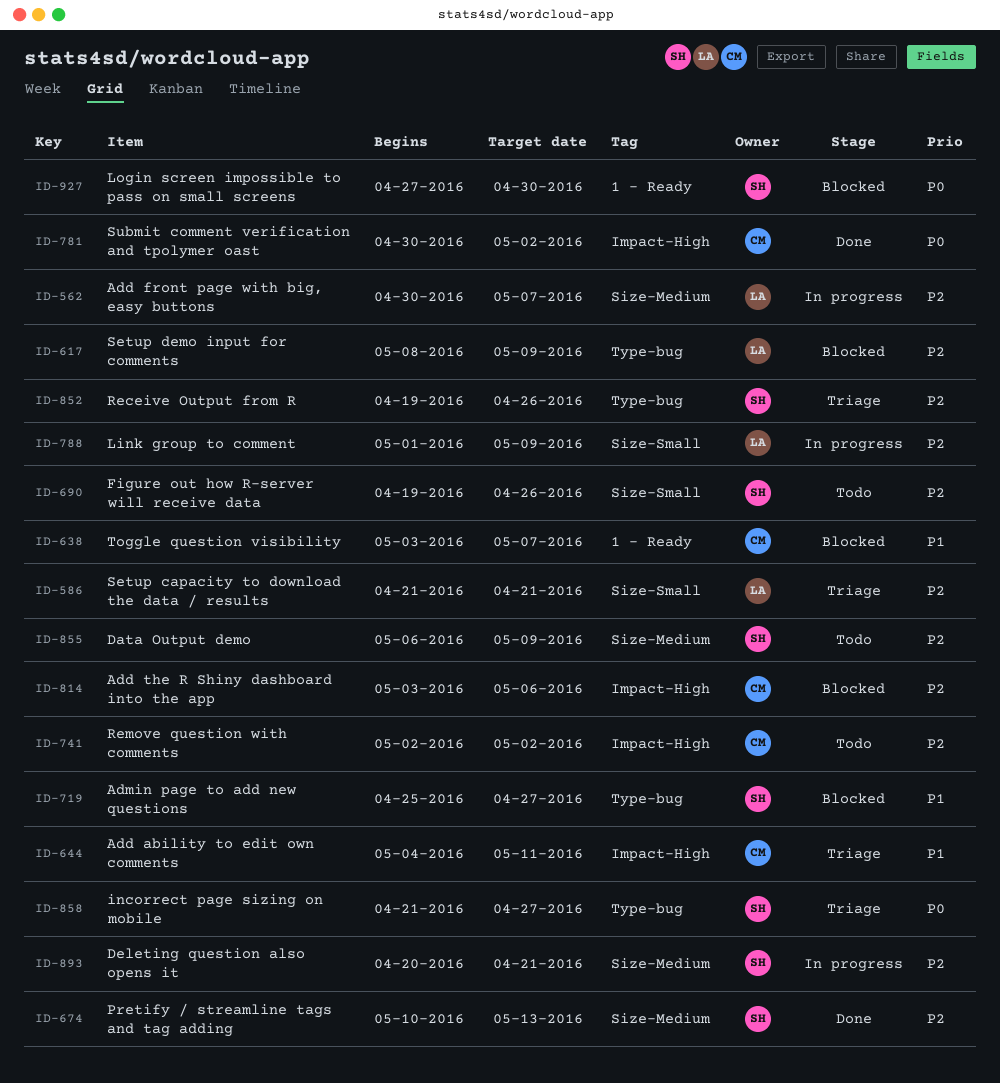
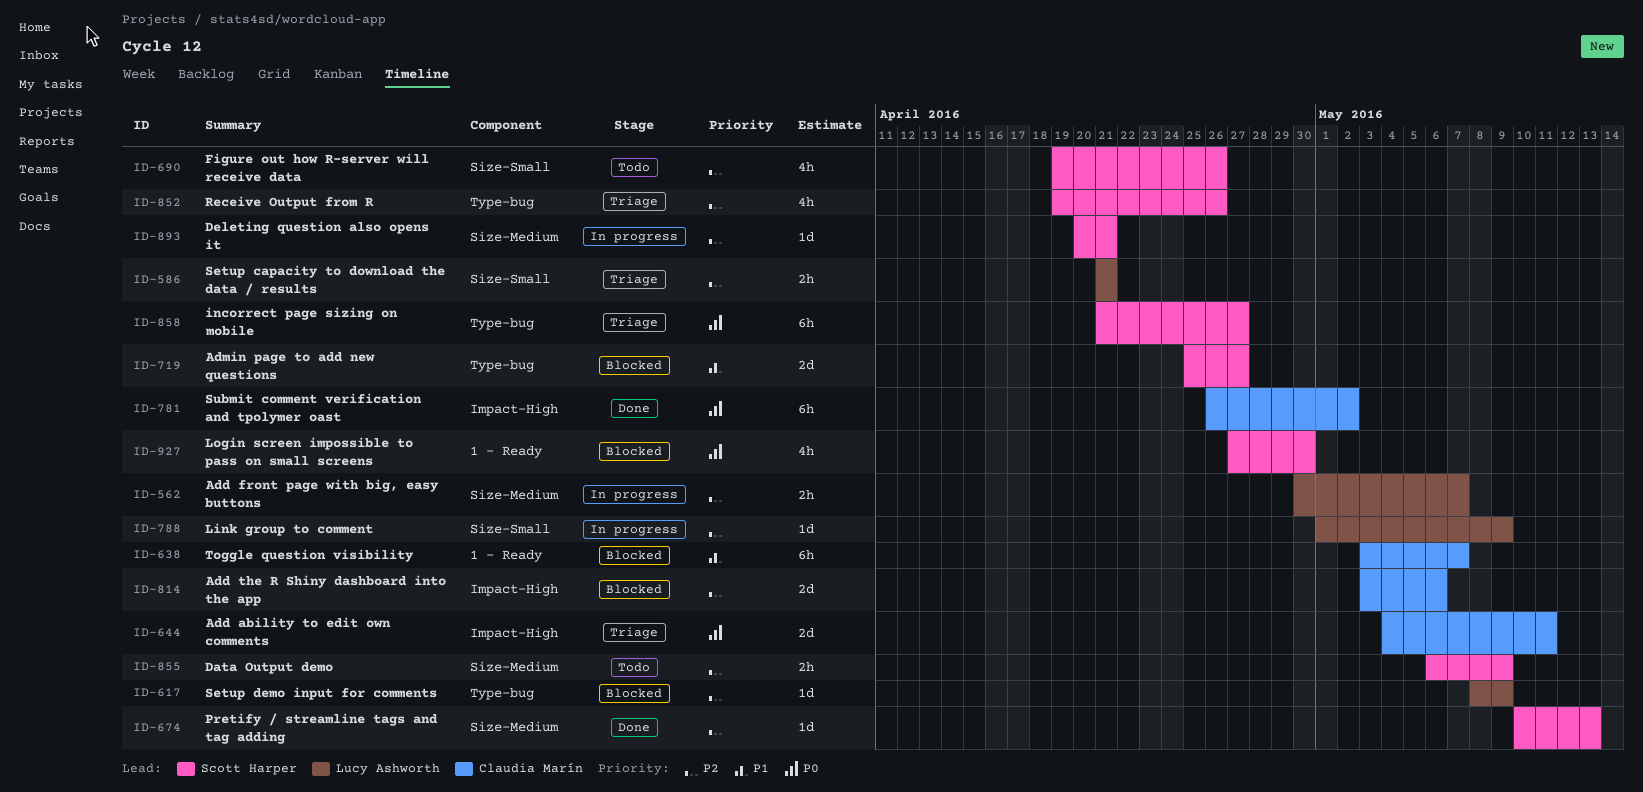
ID-644, priority: P1 -> P0
ID-741: present -> none
ID-781, start: Apr 30 -> Apr 26

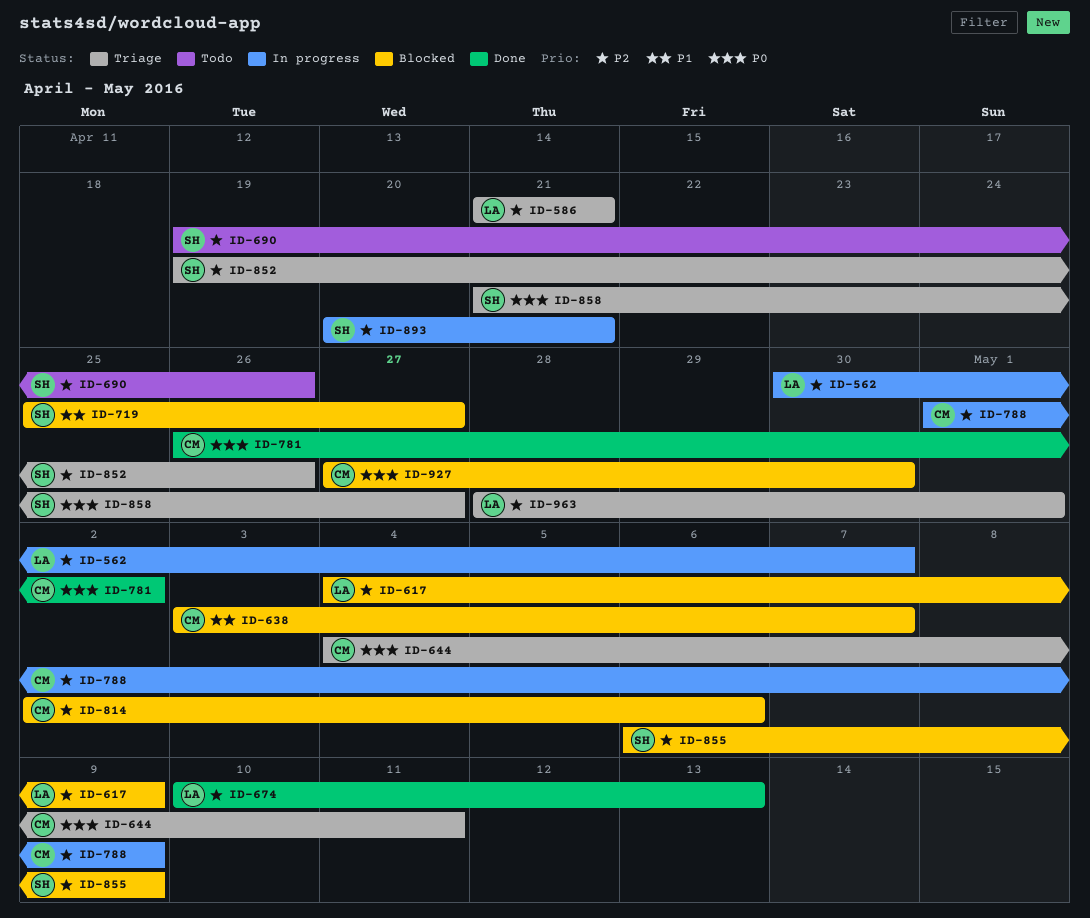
ID-617, start: May 8 -> May 4
ID-674, owner: Scott Harper -> Lucy Ashworth
ID-788, owner: Lucy Ashworth -> Claudia Marín
ID-814, start: May 3 -> May 2
ID-855, status: Todo -> Blocked
ID-927, owner: Scott Harper -> Claudia Marín
ID-963: none -> present

